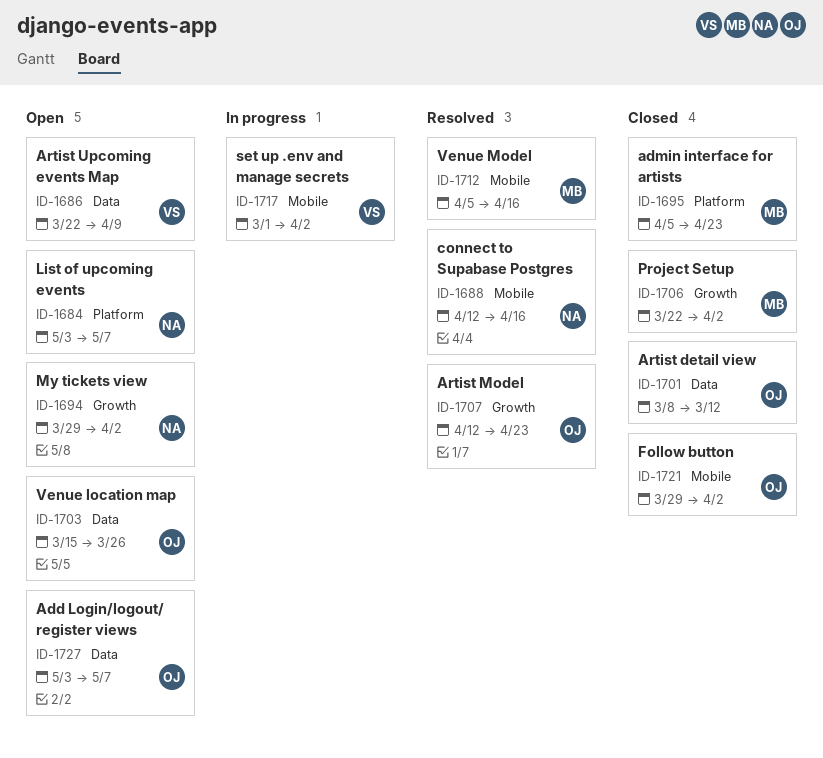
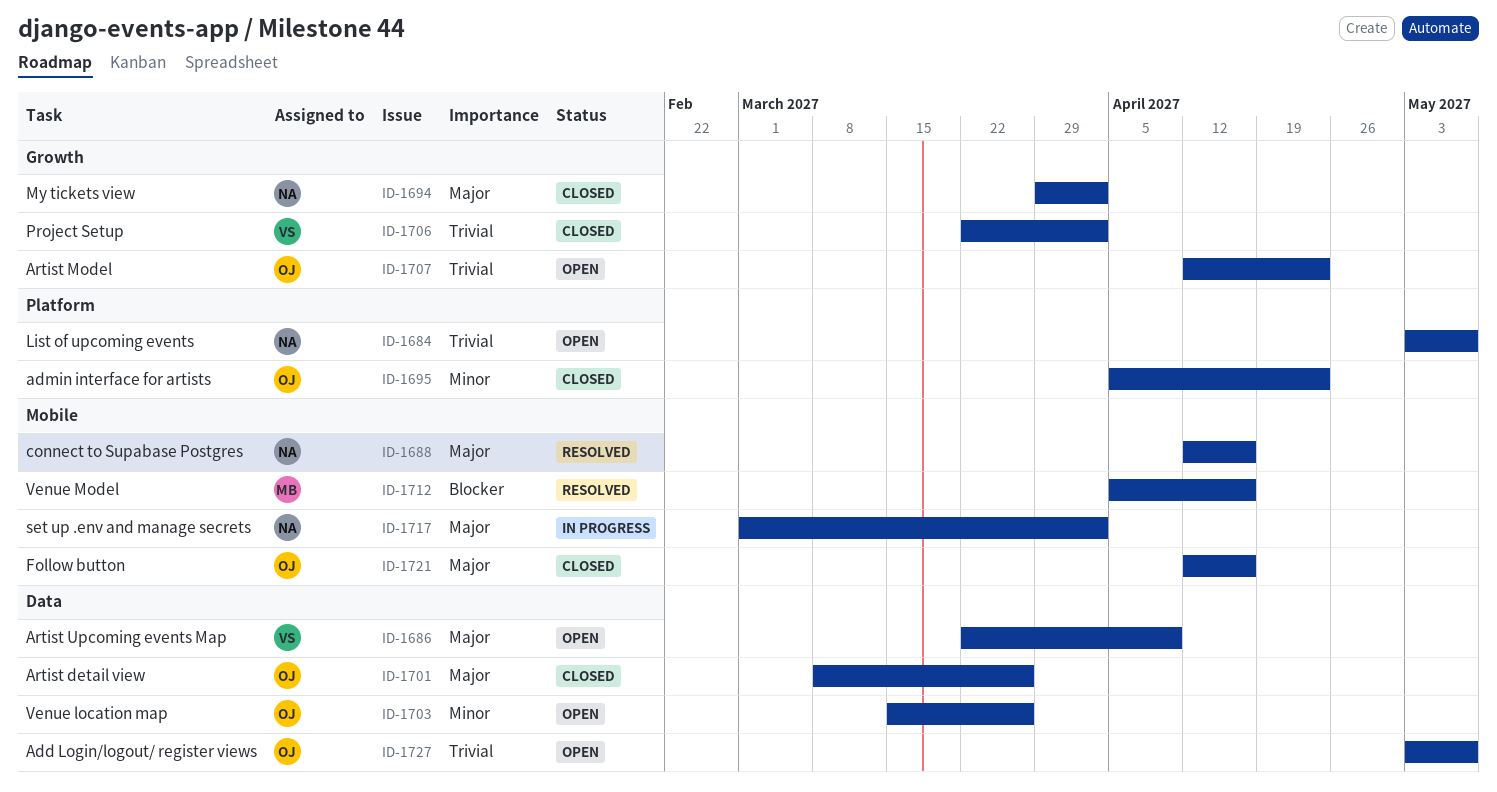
ID-1694, status: Open -> Closed
ID-1695, owner: MB -> OJ
ID-1701, due: Mar 12 -> Mar 26
ID-1706, owner: MB -> VS
ID-1707, status: Resolved -> Open
ID-1717, owner: VS -> NA
ID-1721, start: Mar 29 -> Apr 12
ID-1721, due: Apr 2 -> Apr 16

